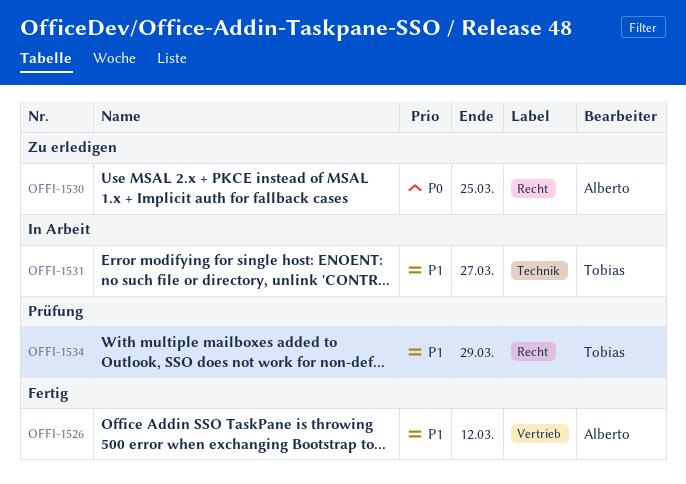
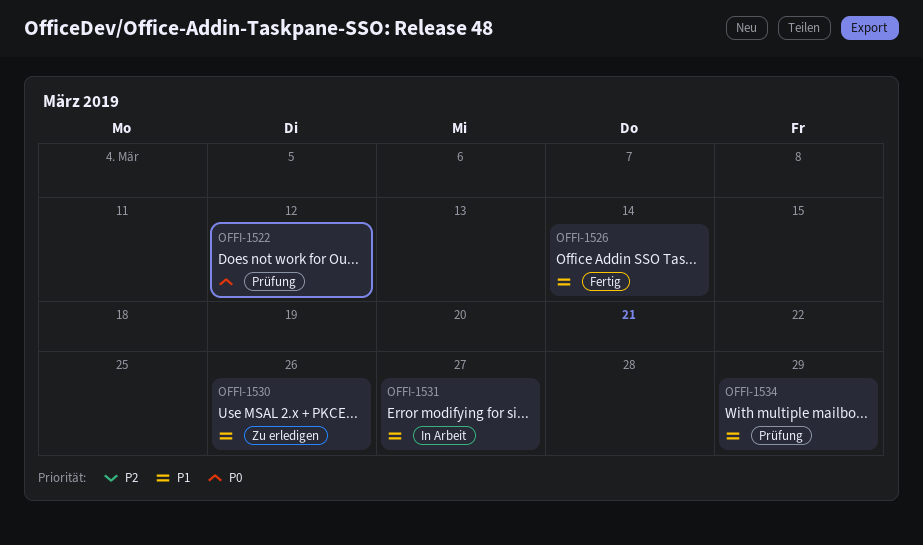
OFFI-1522: none -> present
OFFI-1526, due: Mar 12 -> Mar 14
OFFI-1530, priority: P0 -> P1
OFFI-1530, due: Mar 25 -> Mar 26

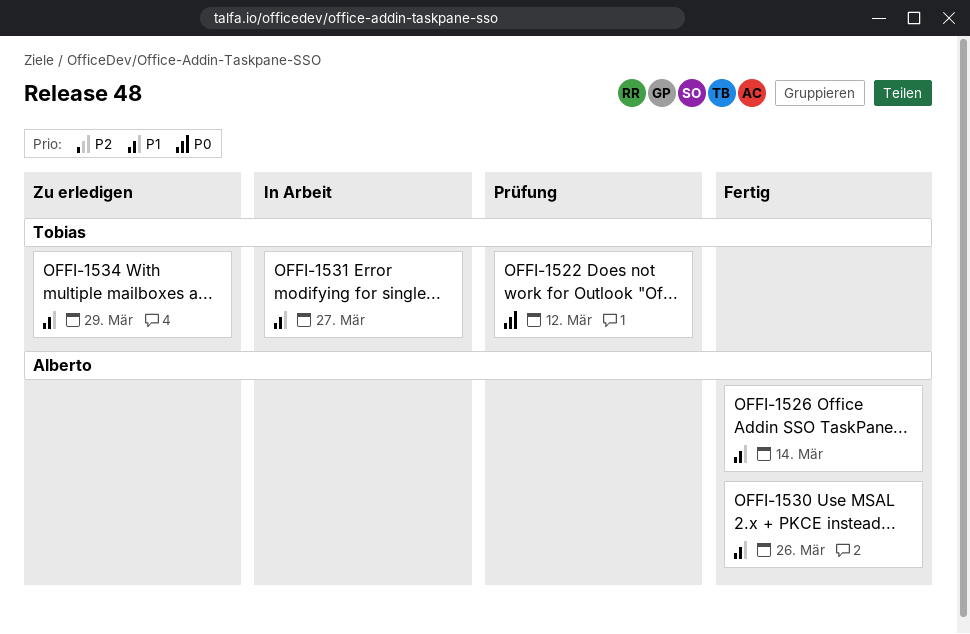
OFFI-1530, status: Zu erledigen -> Fertig
OFFI-1534, status: Prüfung -> Zu erledigen

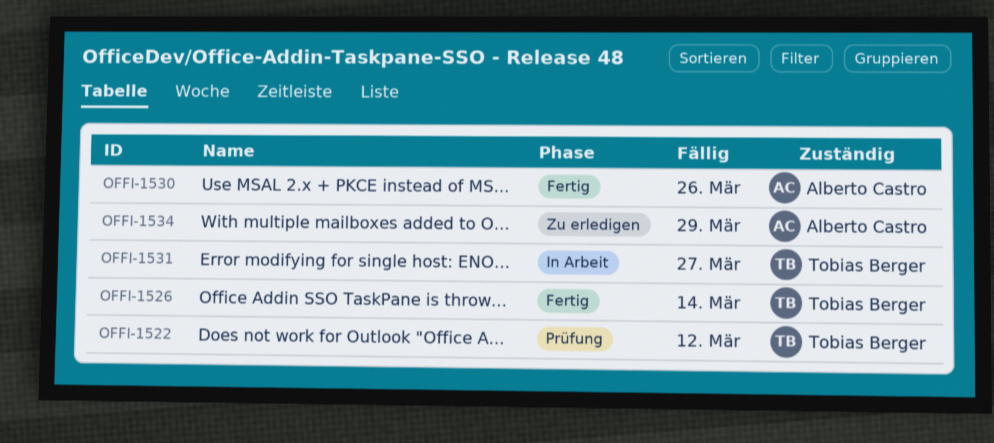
OFFI-1526, owner: Alberto Castro -> Tobias Berger
OFFI-1534, owner: Tobias Berger -> Alberto Castro

